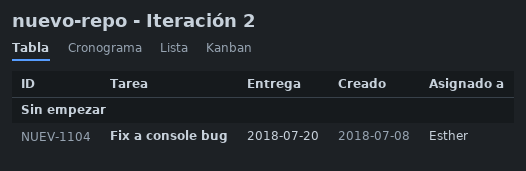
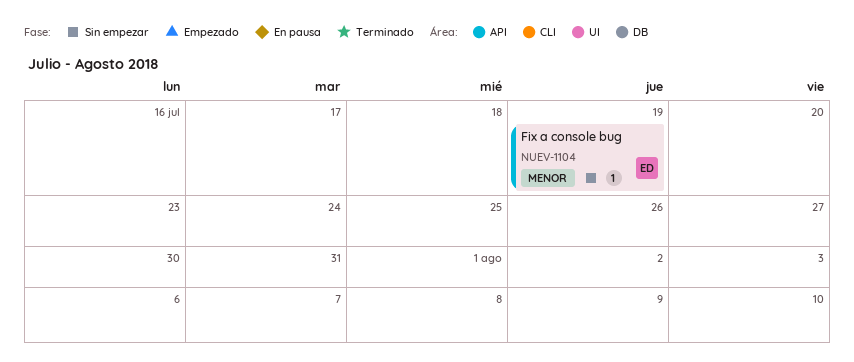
NUEV-1104, due: Jul 20 -> Jul 19

